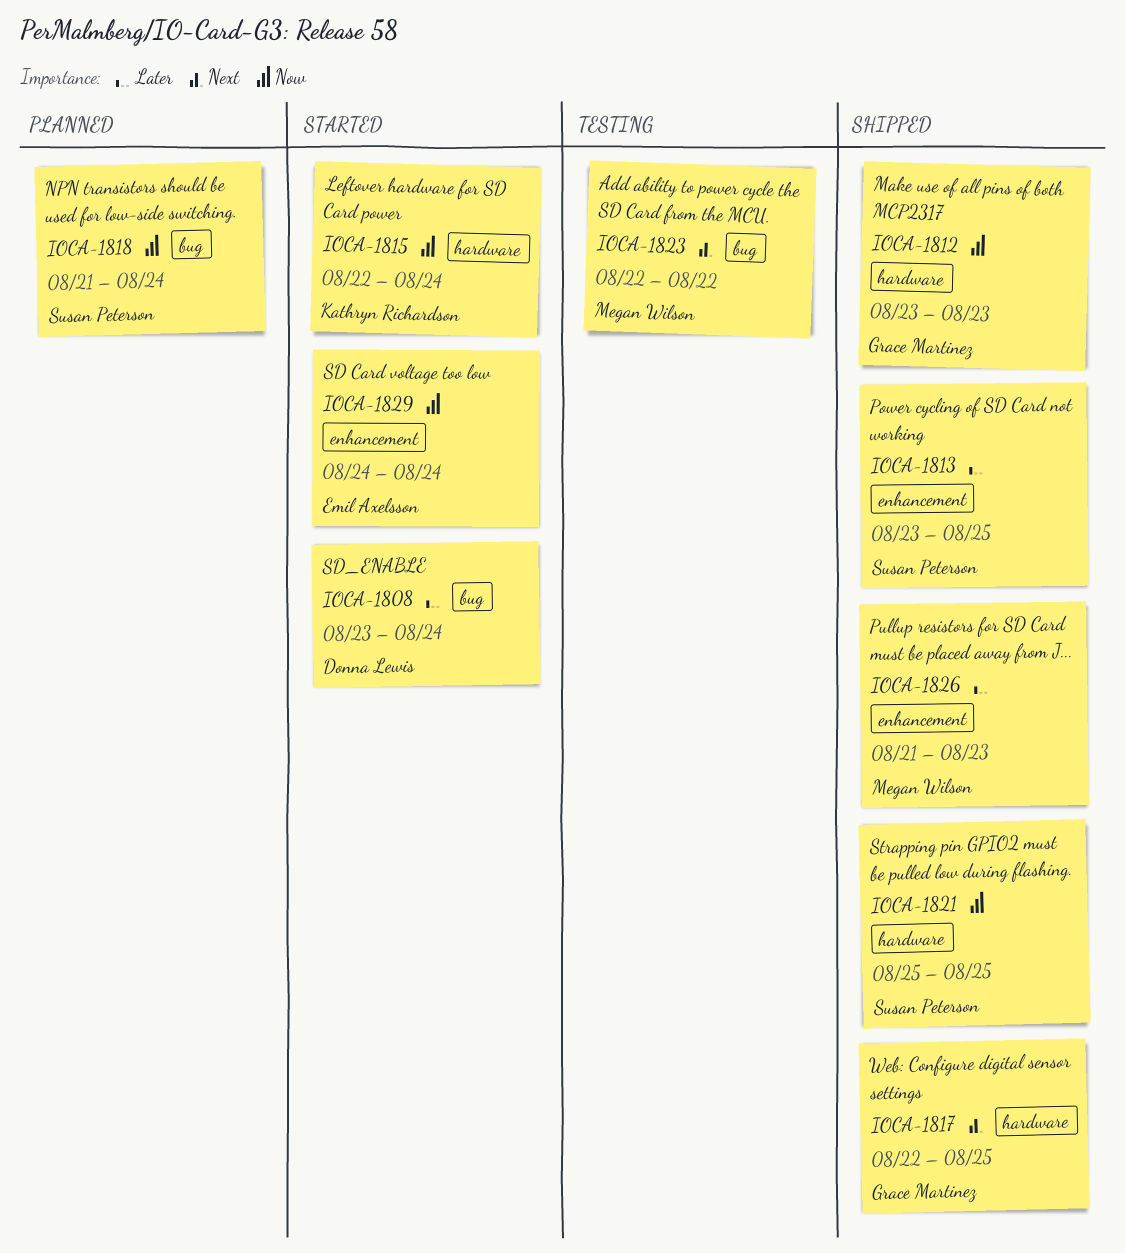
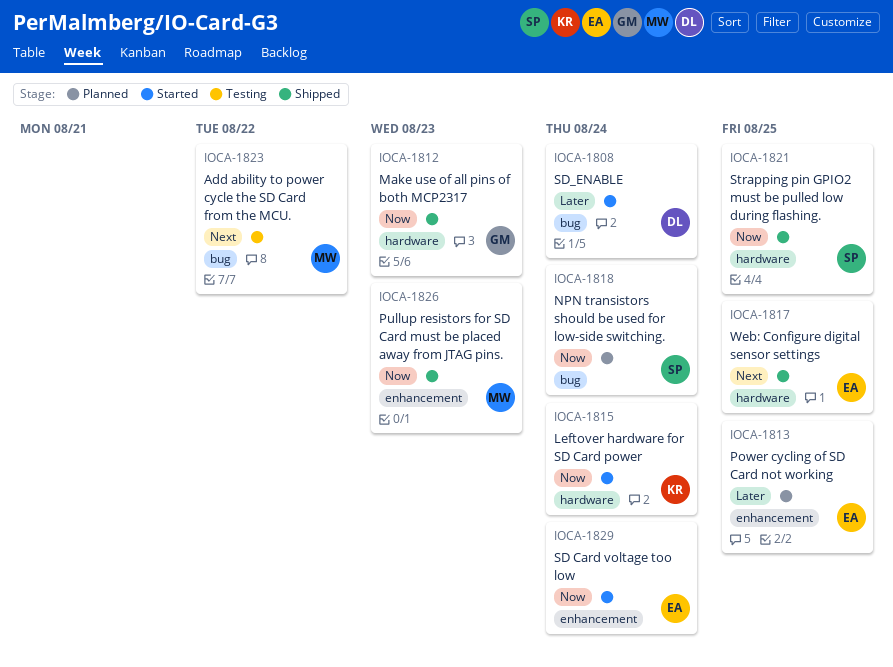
IOCA-1813, status: Shipped -> Planned
IOCA-1813, owner: Susan Peterson -> Emil Axelsson
IOCA-1817, owner: Grace Martinez -> Emil Axelsson
IOCA-1826, priority: Later -> Now

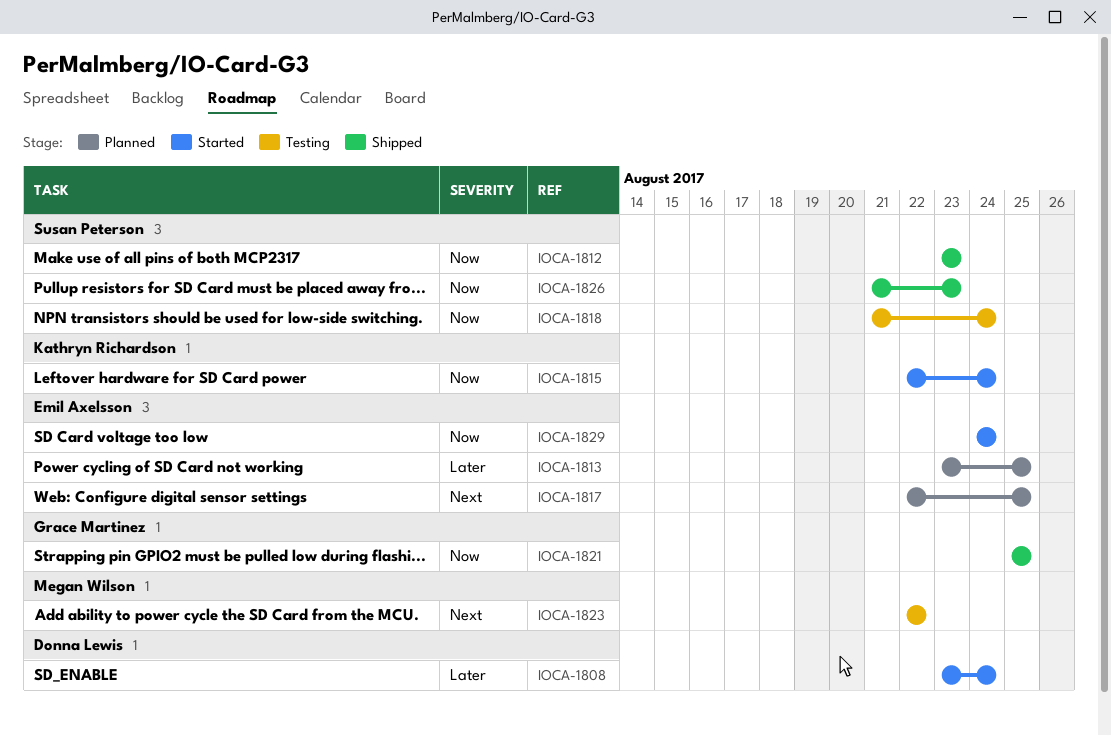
IOCA-1812, owner: Grace Martinez -> Susan Peterson
IOCA-1817, status: Shipped -> Planned
IOCA-1818, status: Planned -> Testing
IOCA-1821, owner: Susan Peterson -> Grace Martinez
IOCA-1826, owner: Megan Wilson -> Susan Peterson

